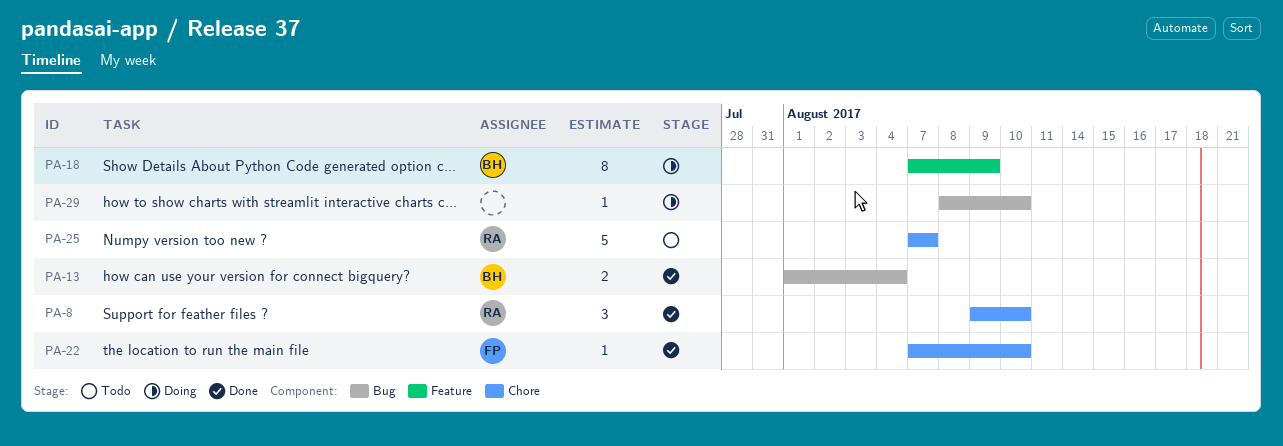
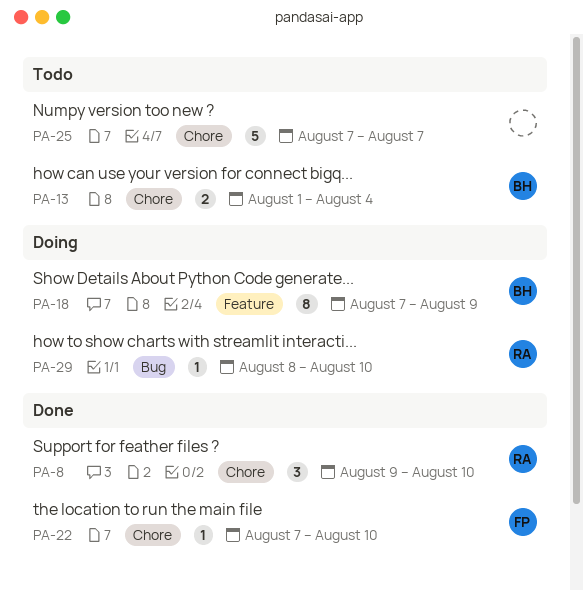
PA-13, status: Done -> Todo
PA-13, label: Bug -> Chore
PA-25, owner: RA -> none
PA-29, owner: none -> RA

